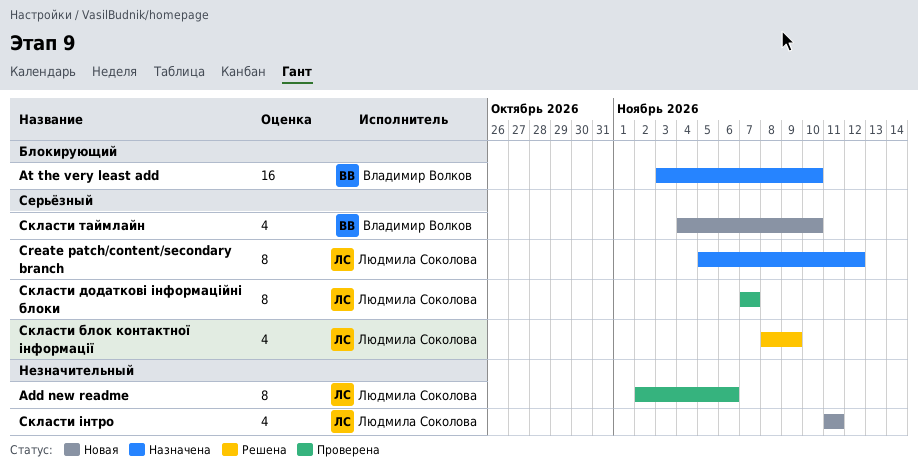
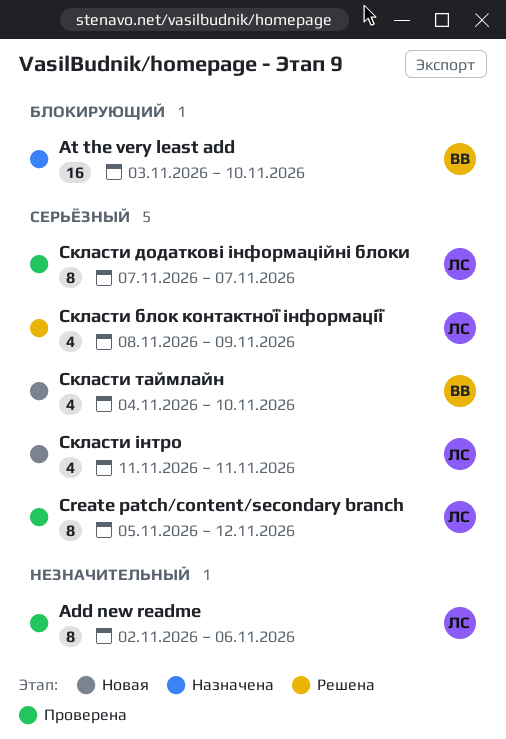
Create patch/content/secondary branch, status: Назначена -> Проверена
Скласти інтро, priority: Незначительный -> Серьёзный

